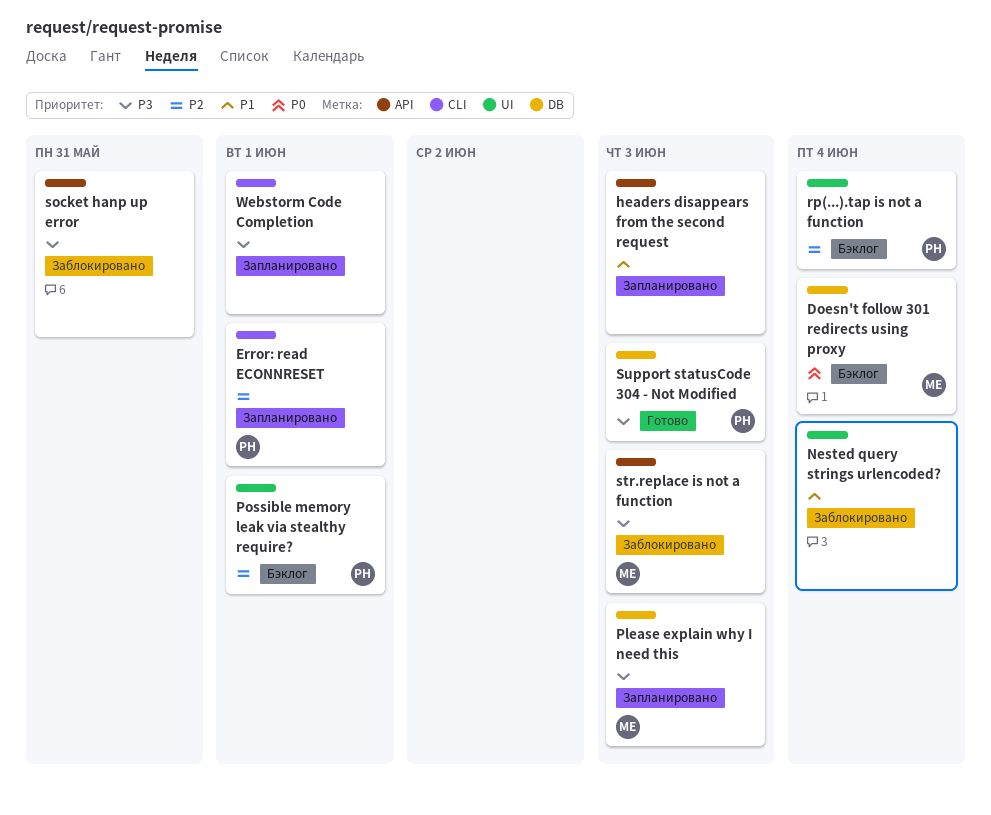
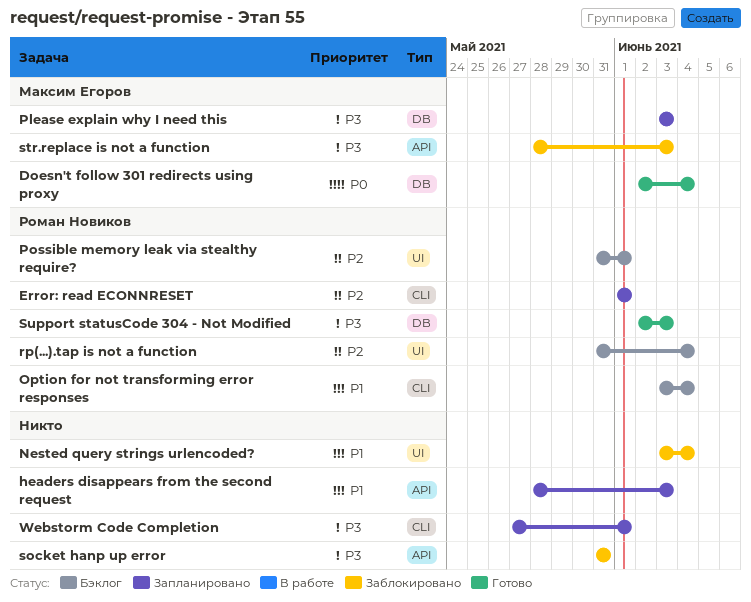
Doesn't follow 301 redirects using proxy, status: Бэклог -> Готово
Option for not transforming error responses: none -> present

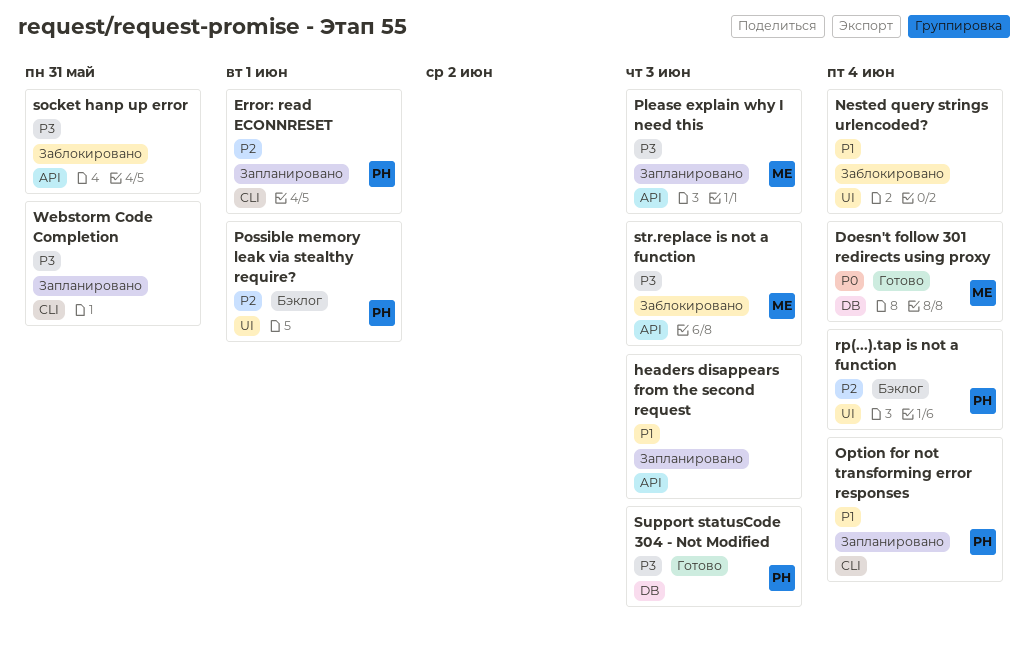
Option for not transforming error responses, status: Бэклог -> Запланировано
Please explain why I need this, label: DB -> API
Webstorm Code Completion, due: Jun 1 -> May 31

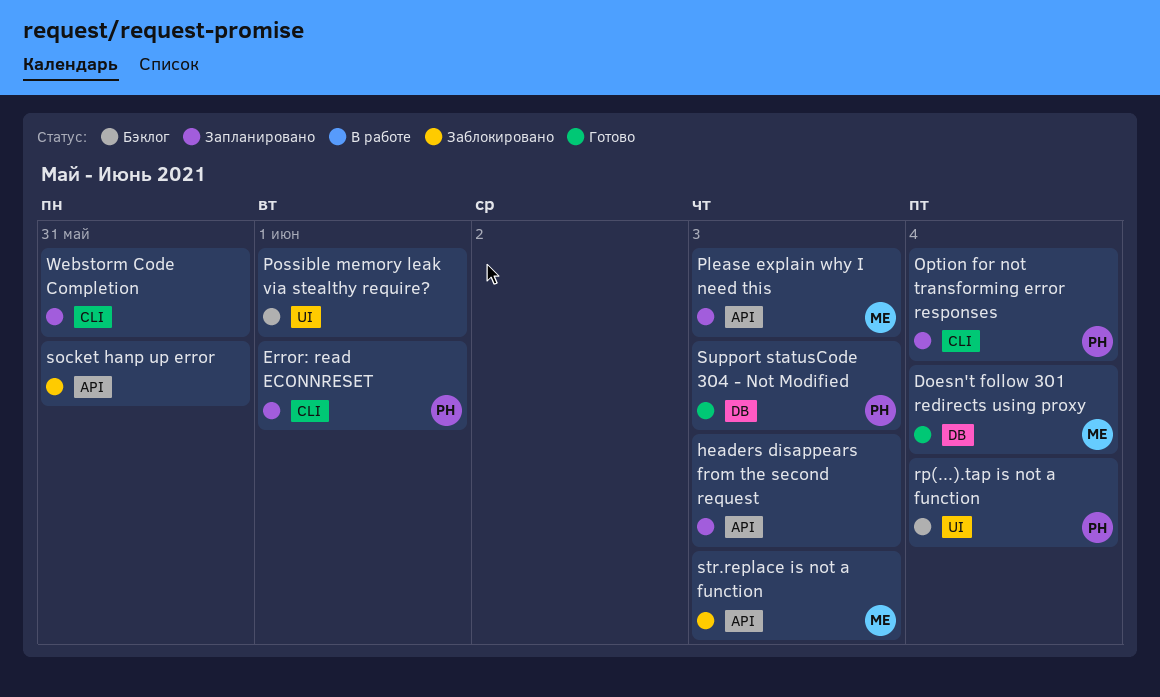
Nested query strings urlencoded?: present -> none
Possible memory leak via stealthy require?, owner: РН -> none

